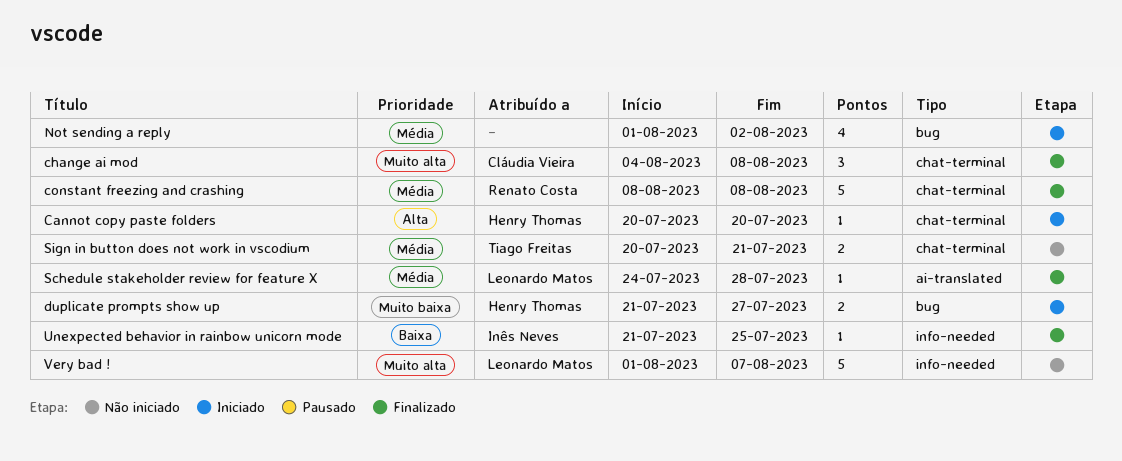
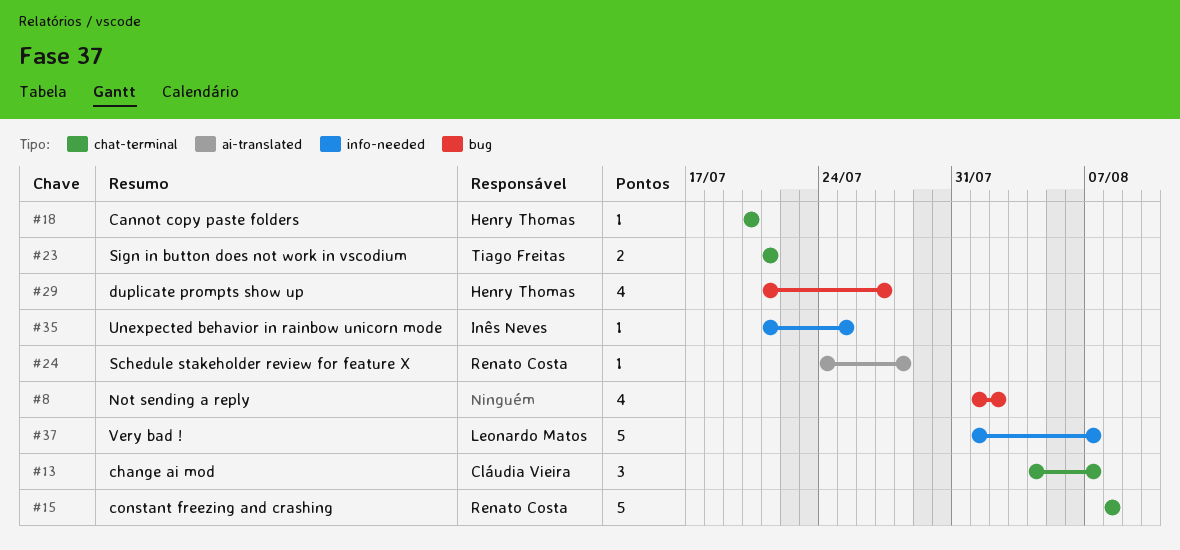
change ai mod, due: Aug 8 -> Aug 7
duplicate prompts show up, estimate: 2 -> 4
Schedule stakeholder review for feature X, owner: Leonardo Matos -> Renato Costa
Sign in button does not work in vscodium, start: Jul 20 -> Jul 21

